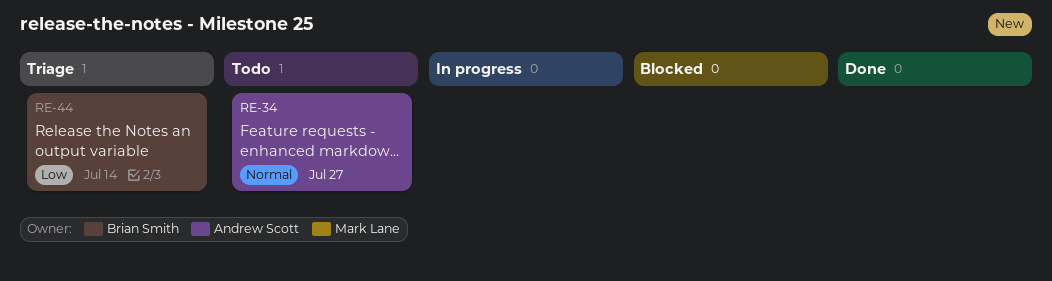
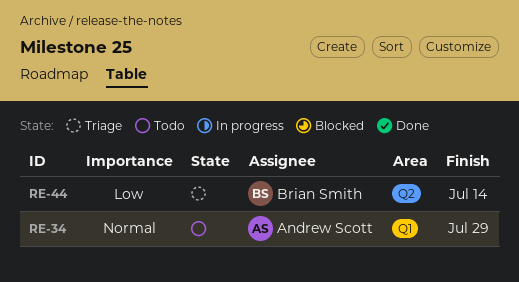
RE-34, due: Jul 27 -> Jul 29

